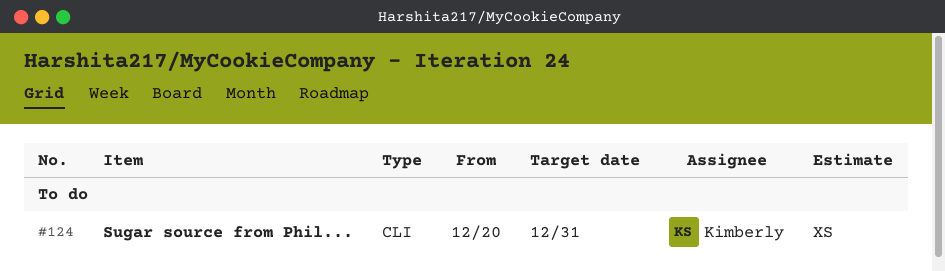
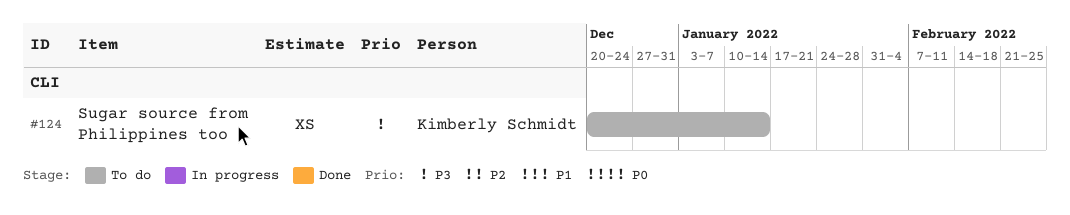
#124, due: Dec 31 -> Jan 14

